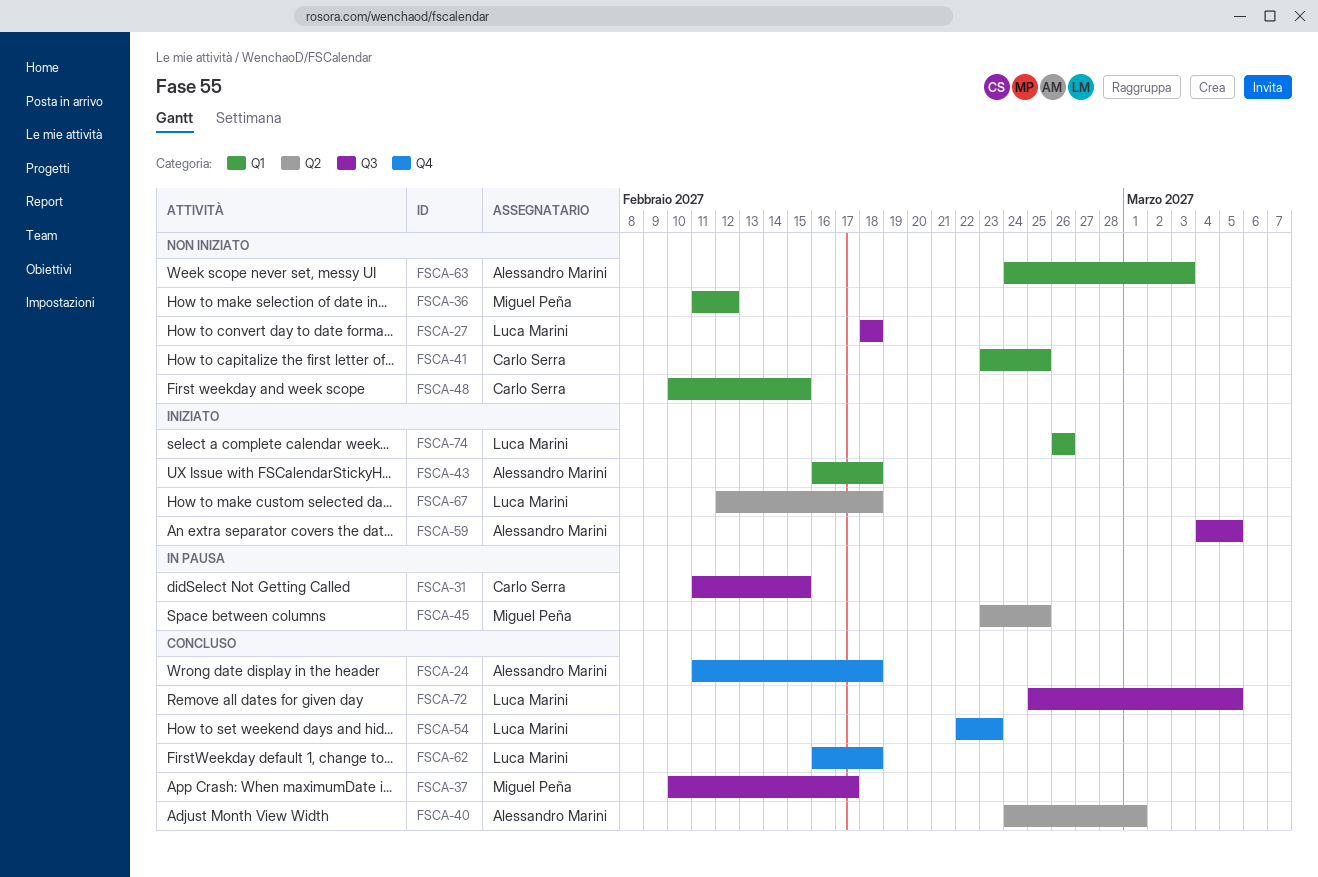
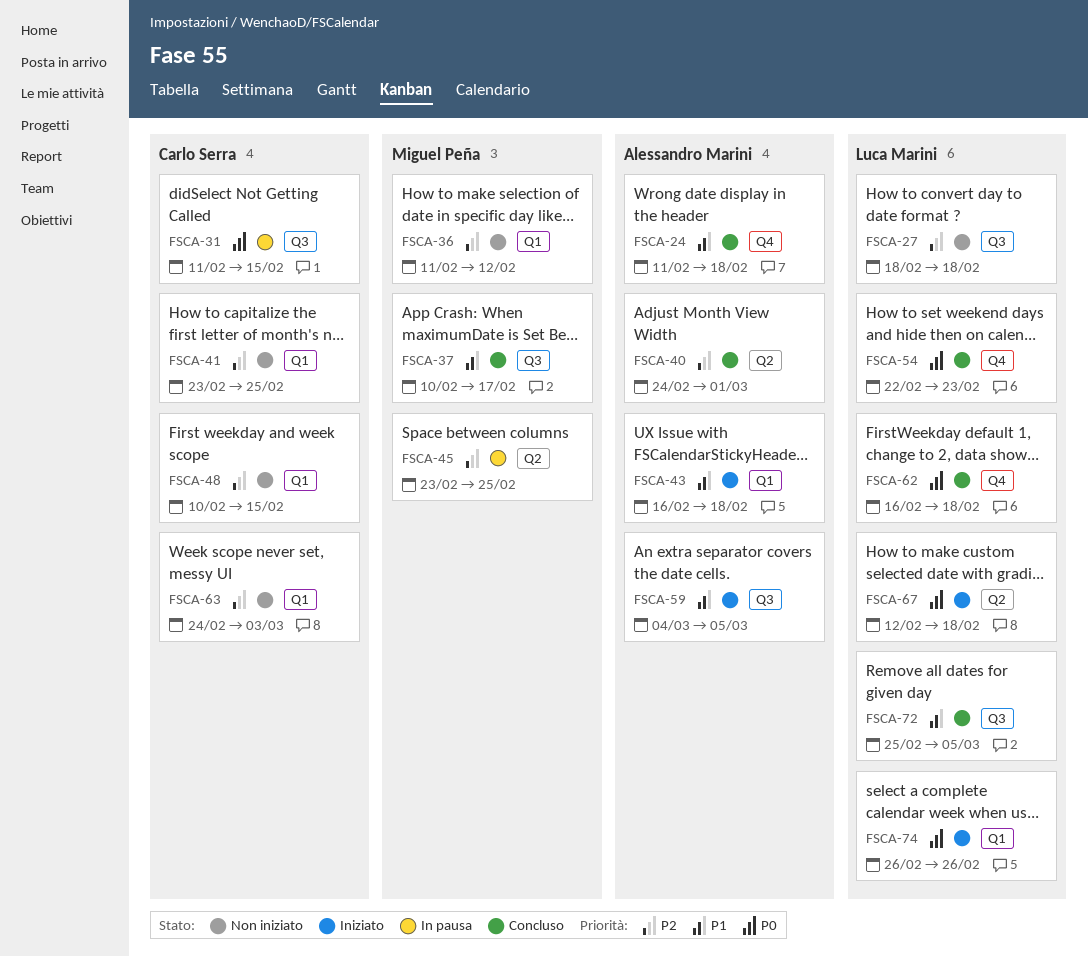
FSCA-63, owner: Alessandro Marini -> Carlo Serra

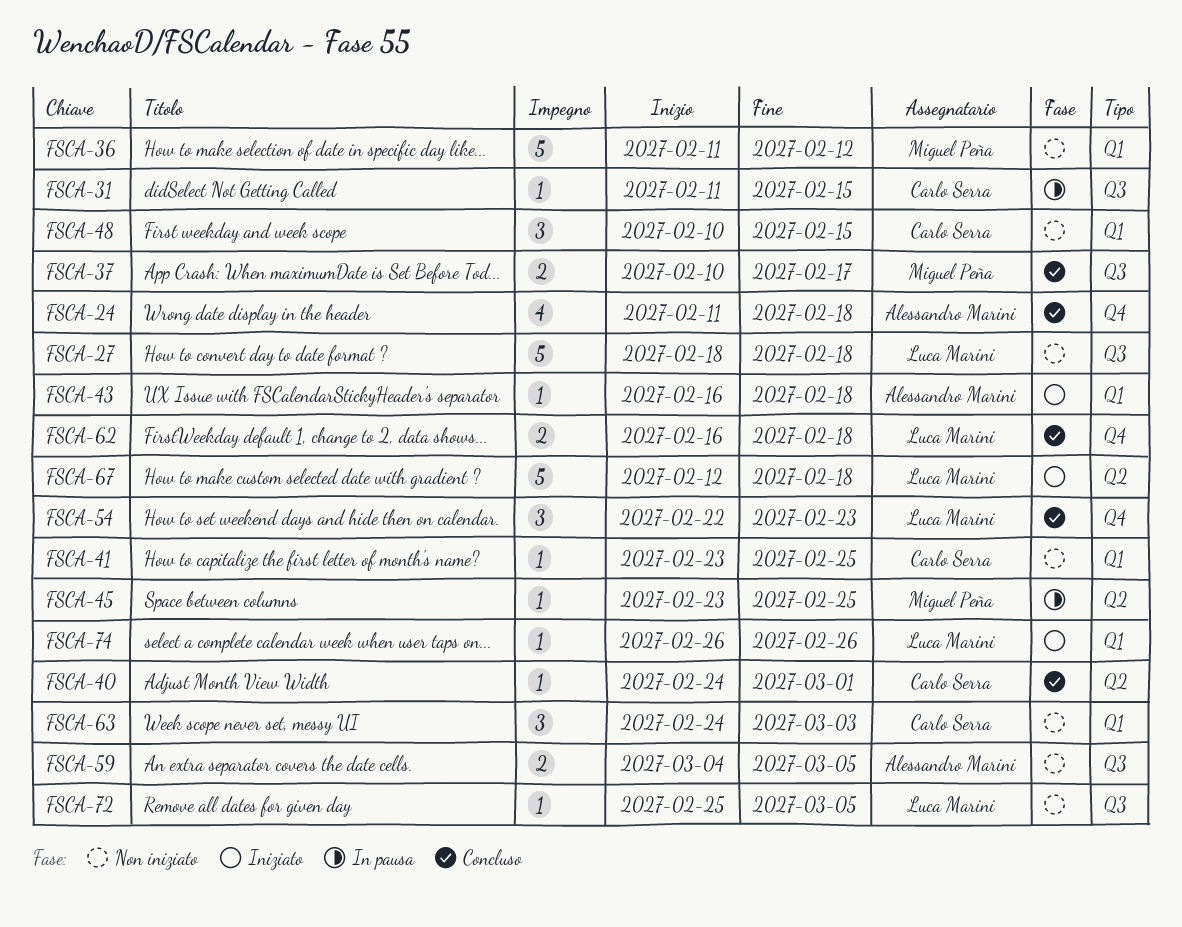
FSCA-40, owner: Alessandro Marini -> Carlo Serra
FSCA-59, status: Iniziato -> Non iniziato
FSCA-72, status: Concluso -> Non iniziato

